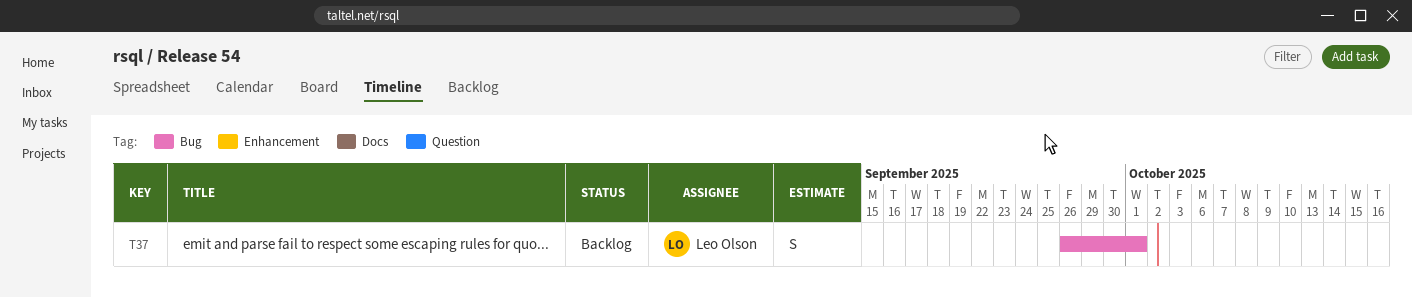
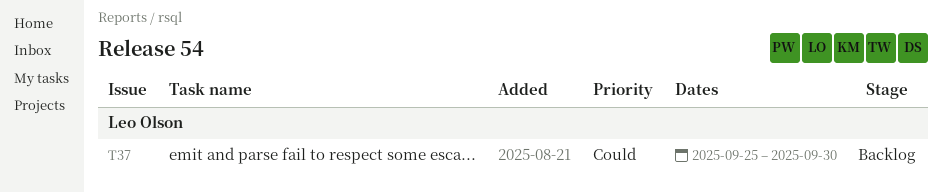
T37, start: Sep 26 -> Sep 25
T37, due: Oct 1 -> Sep 30

